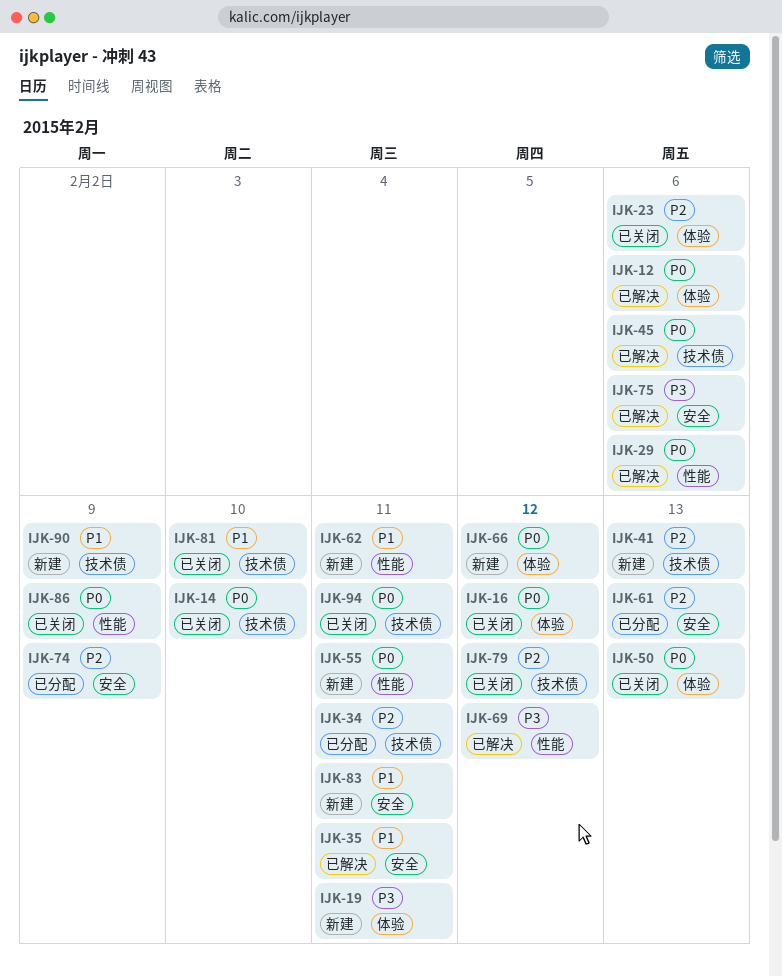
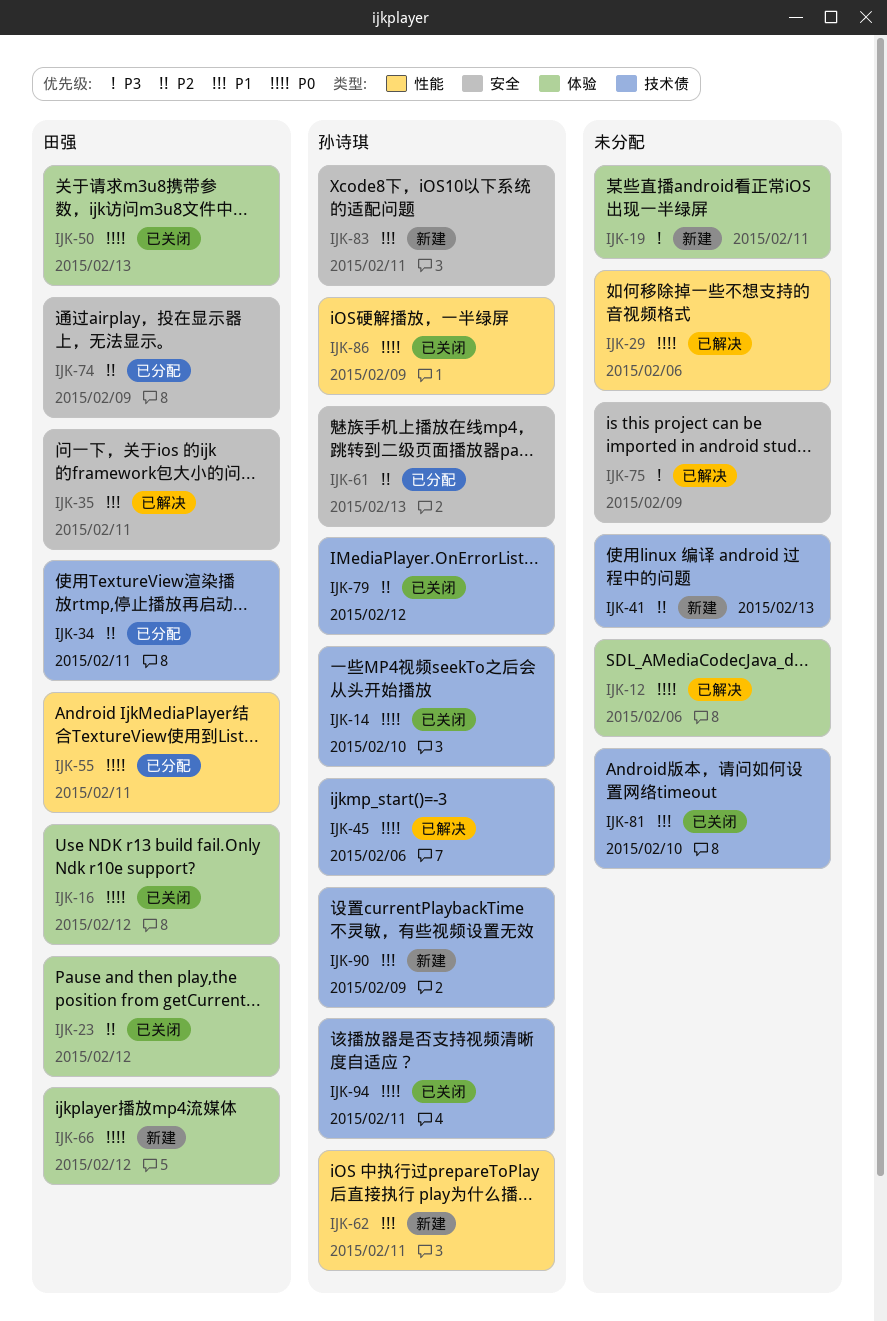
IJK-23, due: Feb 6 -> Feb 12
IJK-55, status: 新建 -> 已分配
IJK-69: present -> none
IJK-75, due: Feb 6 -> Feb 9

